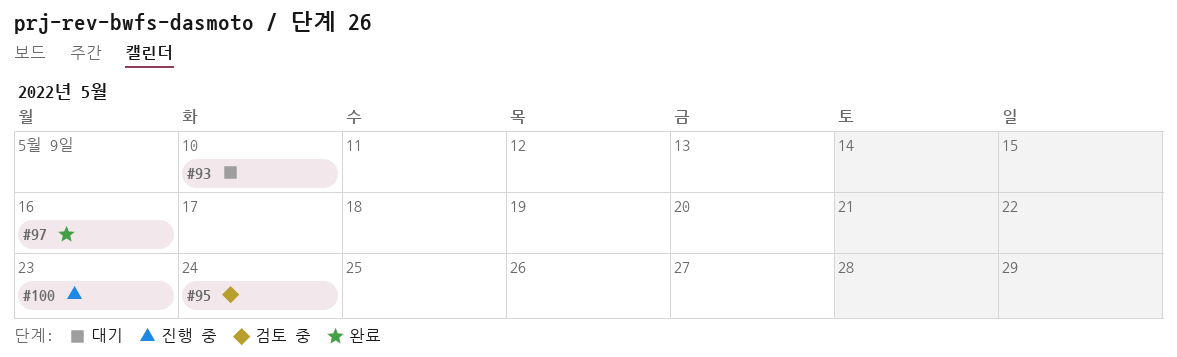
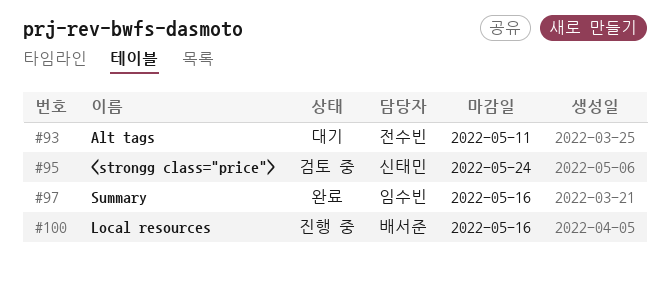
#93, due: May 10 -> May 11
#100, due: May 23 -> May 16

